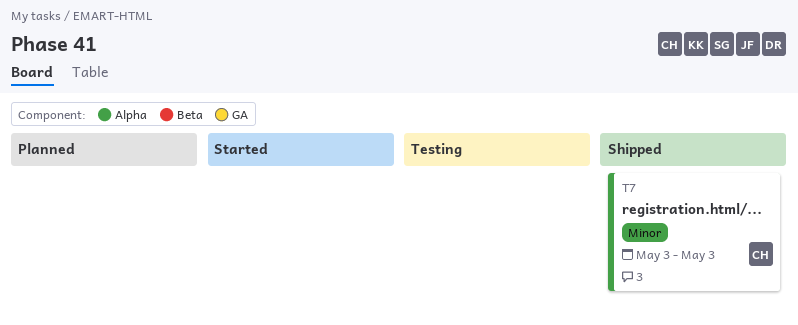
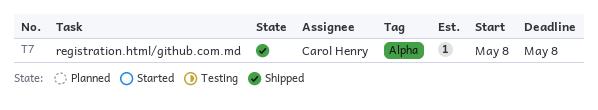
T7, start: May 3 -> May 8
T7, due: May 3 -> May 8

